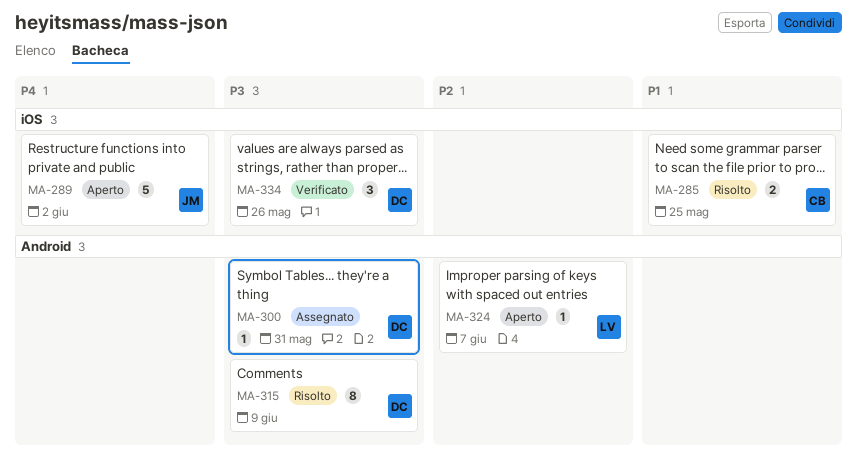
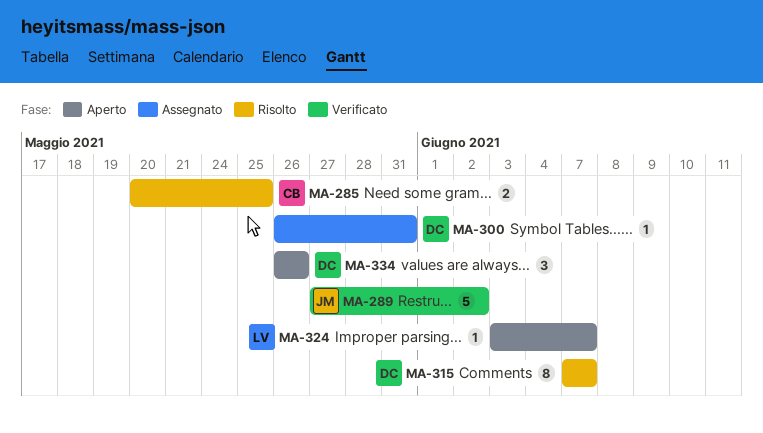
MA-289, status: Aperto -> Verificato
MA-315, due: Jun 9 -> Jun 7
MA-334, status: Verificato -> Aperto

